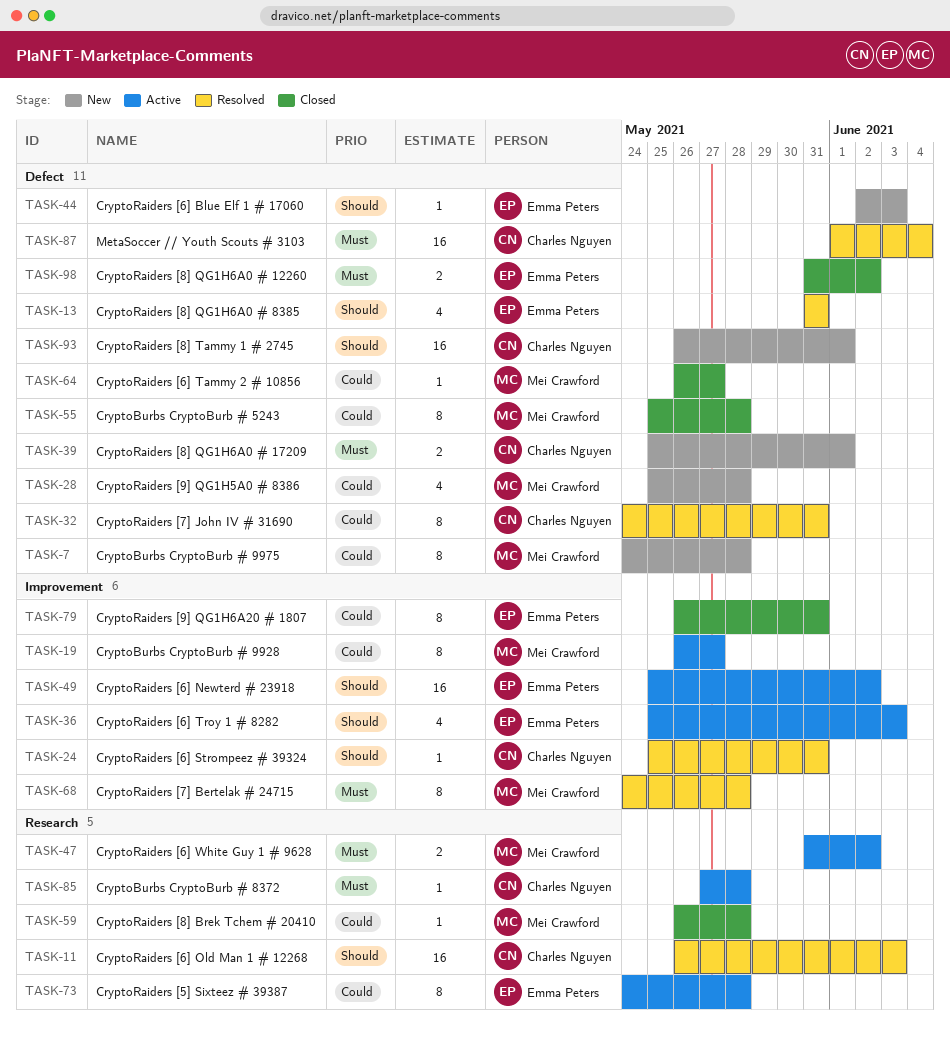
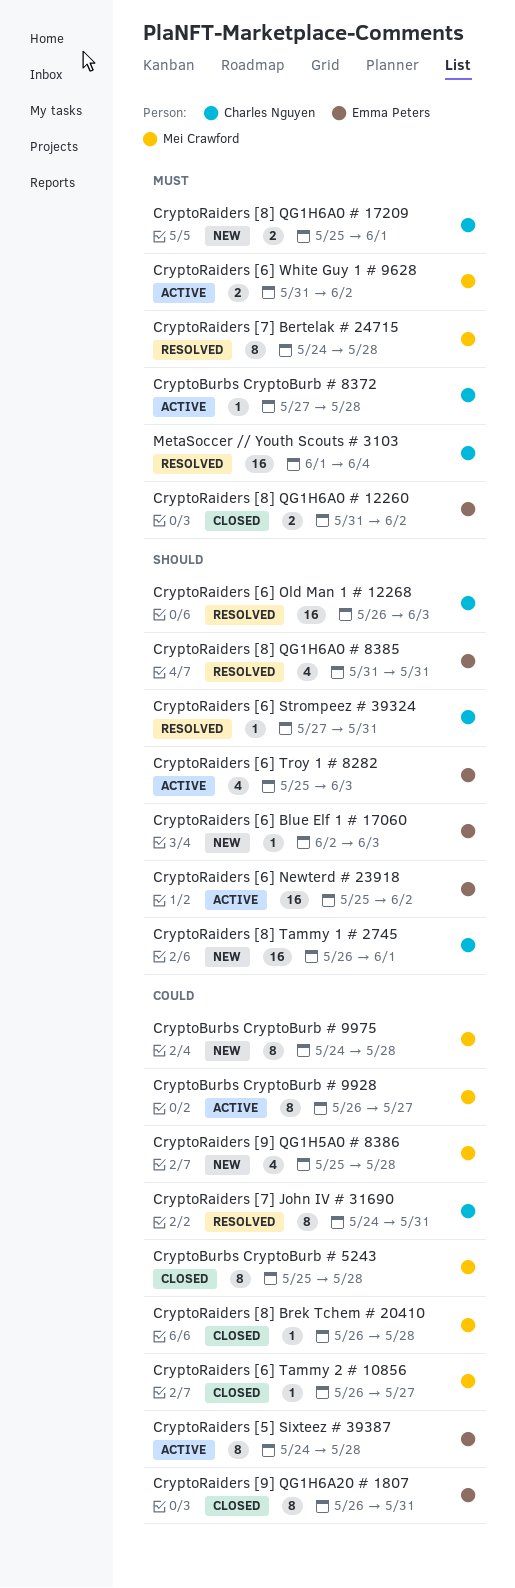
CryptoRaiders [6] Strompeez # 39324, start: May 25 -> May 27

